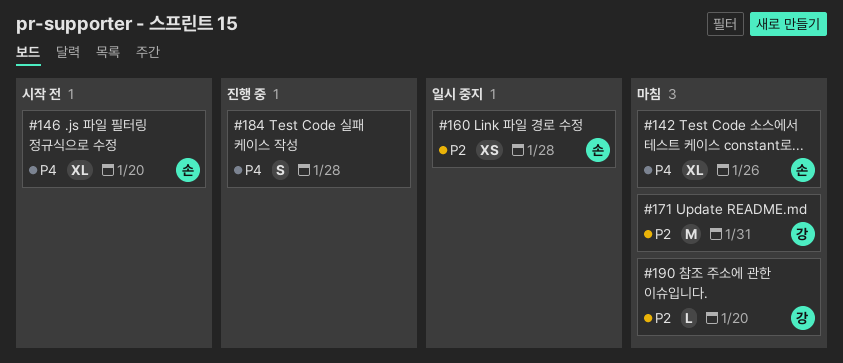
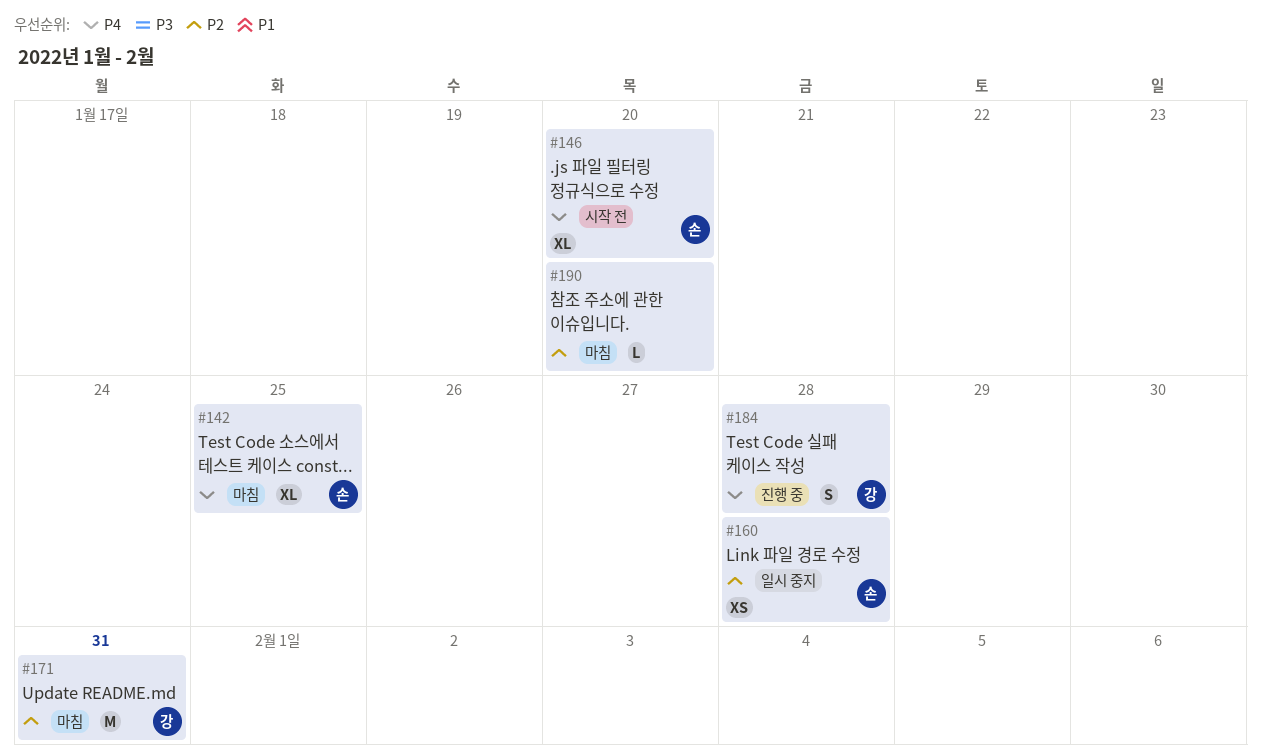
#142, due: Jan 26 -> Jan 25
#184, owner: none -> 강
#190, owner: 강 -> none

